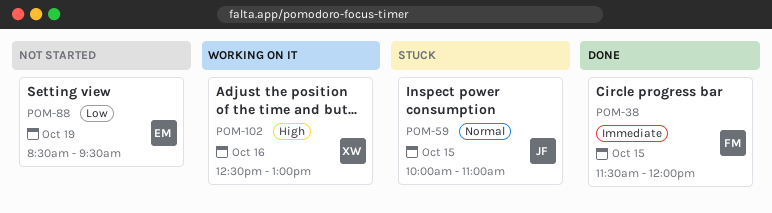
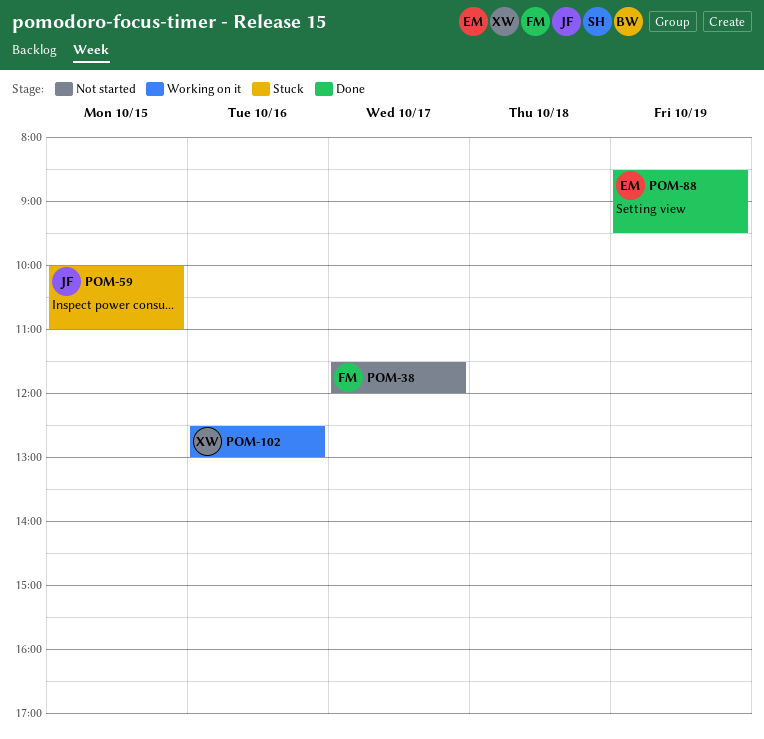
POM-38, status: Done -> Not started
POM-38, day: Oct 15 -> Oct 17
POM-88, status: Not started -> Done

